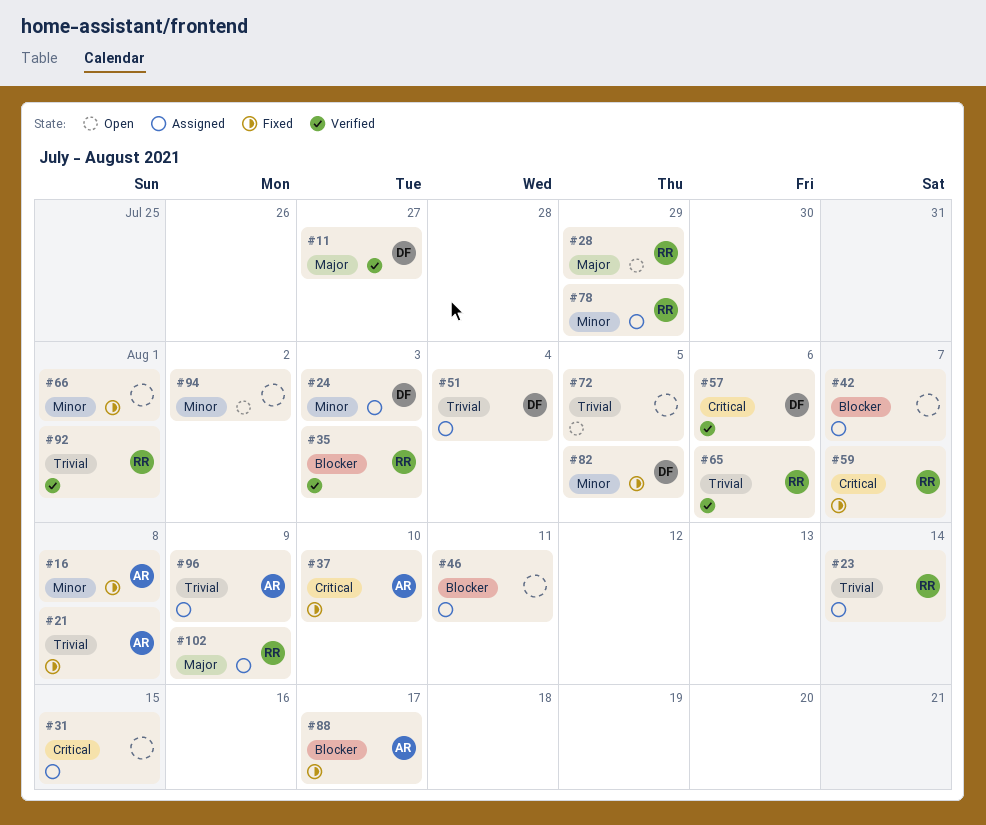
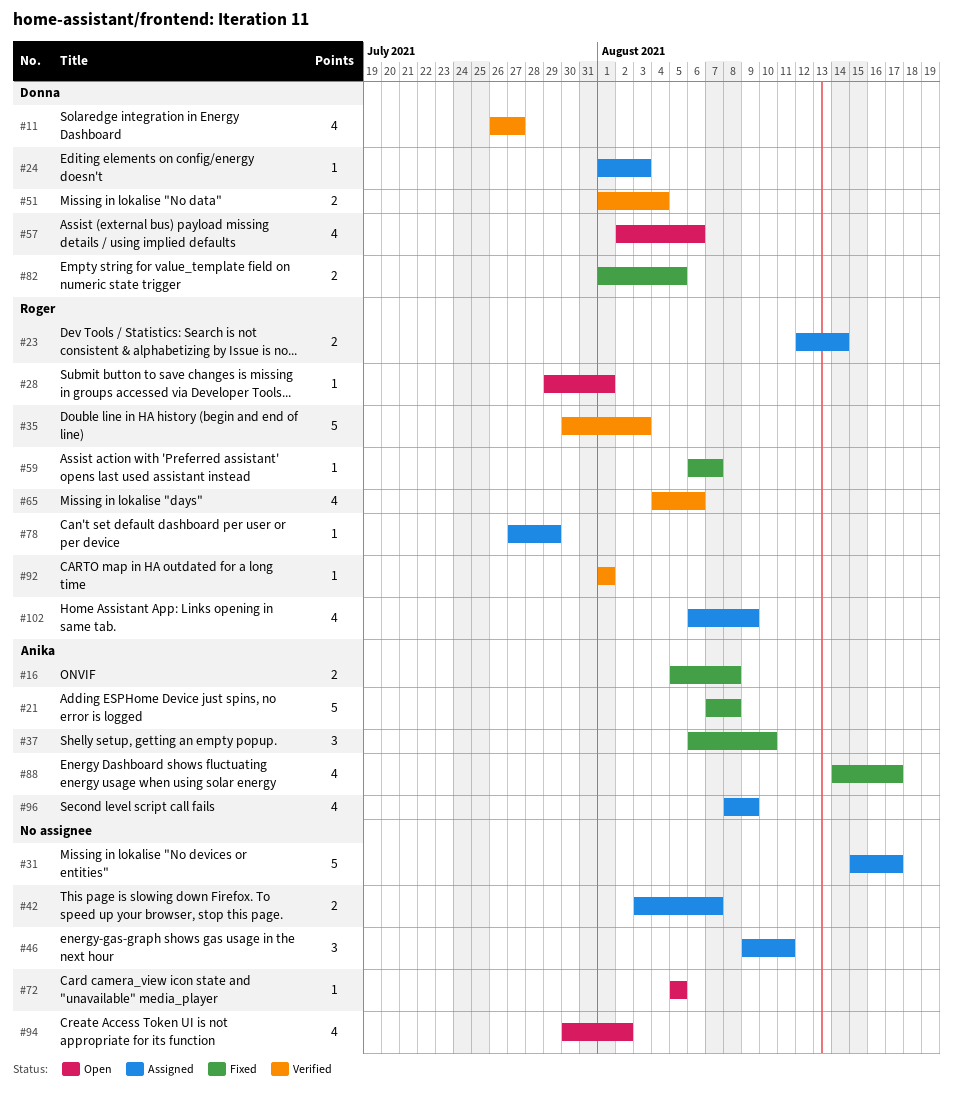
#28, due: Jul 29 -> Aug 1
#31, due: Aug 15 -> Aug 17
#51, status: Assigned -> Verified
#57, status: Verified -> Open
#66: present -> none

